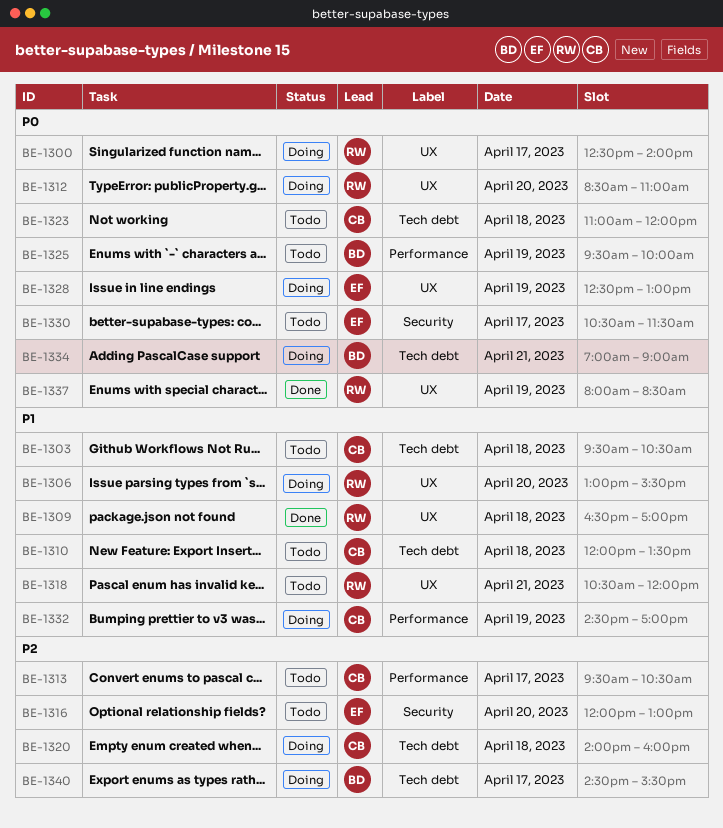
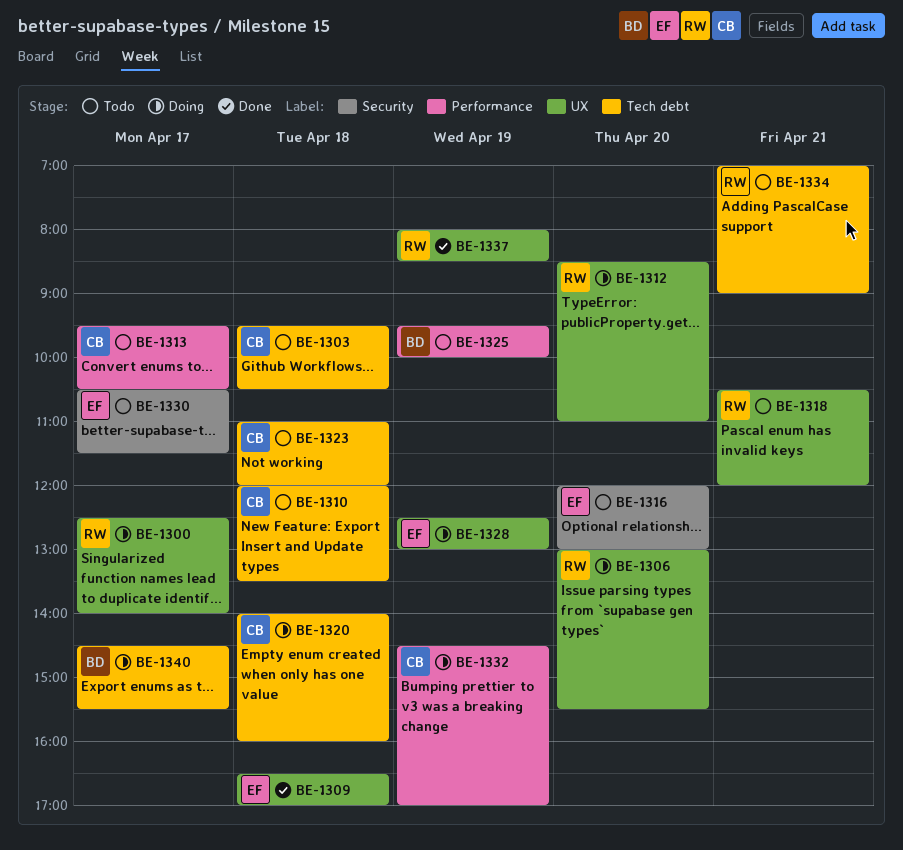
BE-1309, owner: RW -> EF
BE-1334, status: Doing -> Todo
BE-1334, owner: BD -> RW

